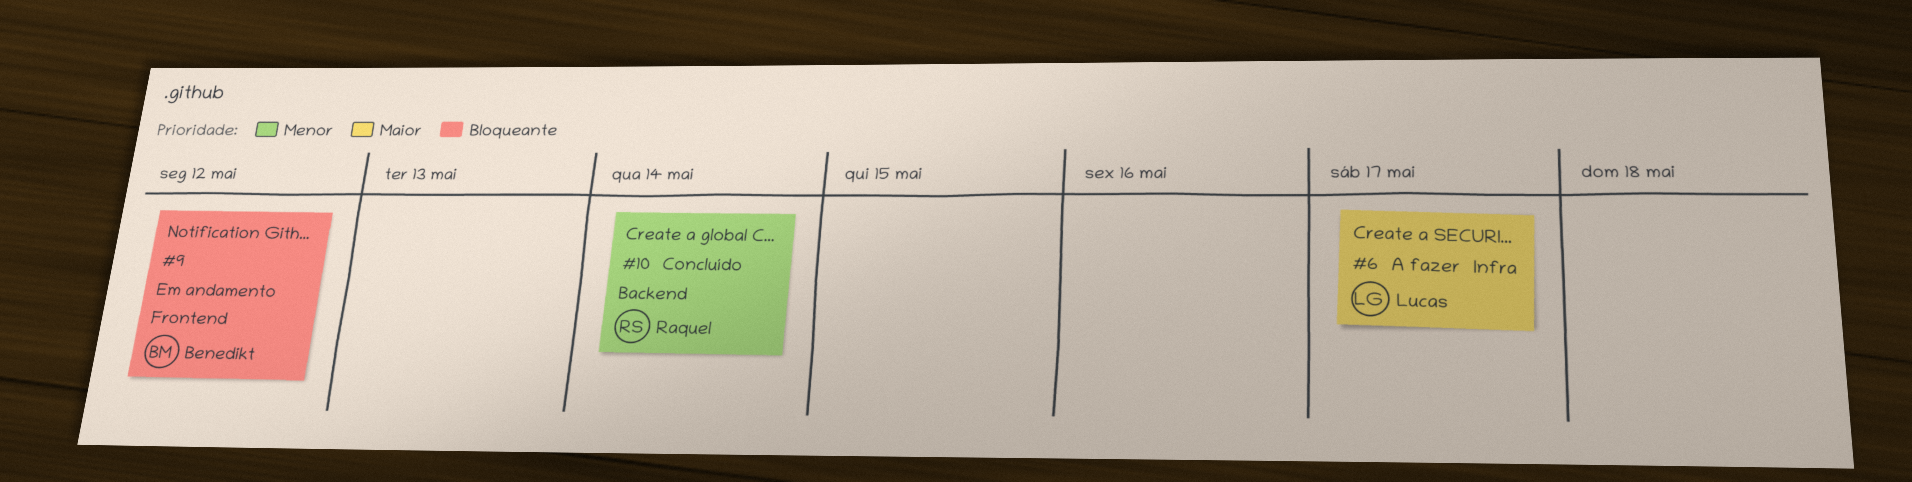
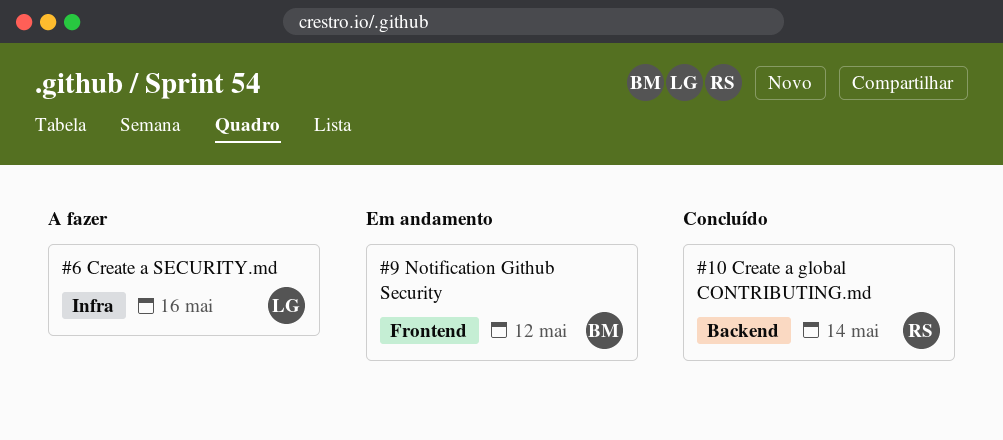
#6, due: May 17 -> May 16

